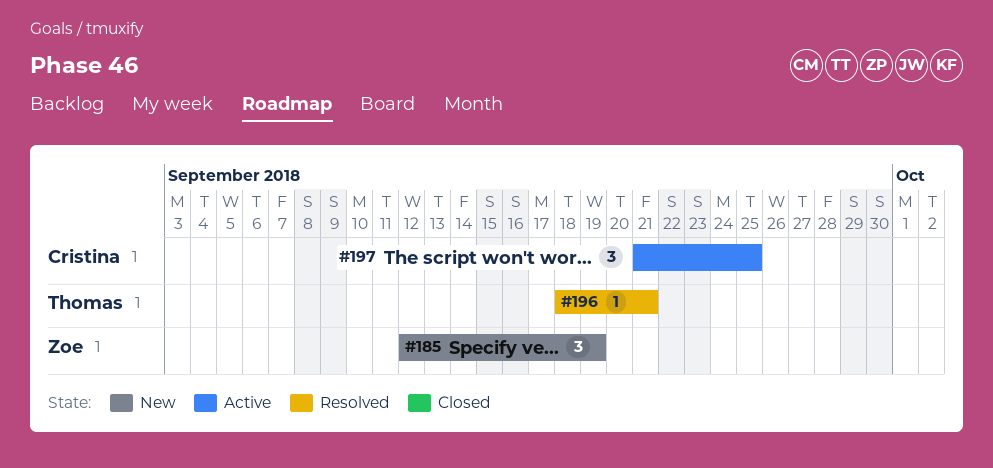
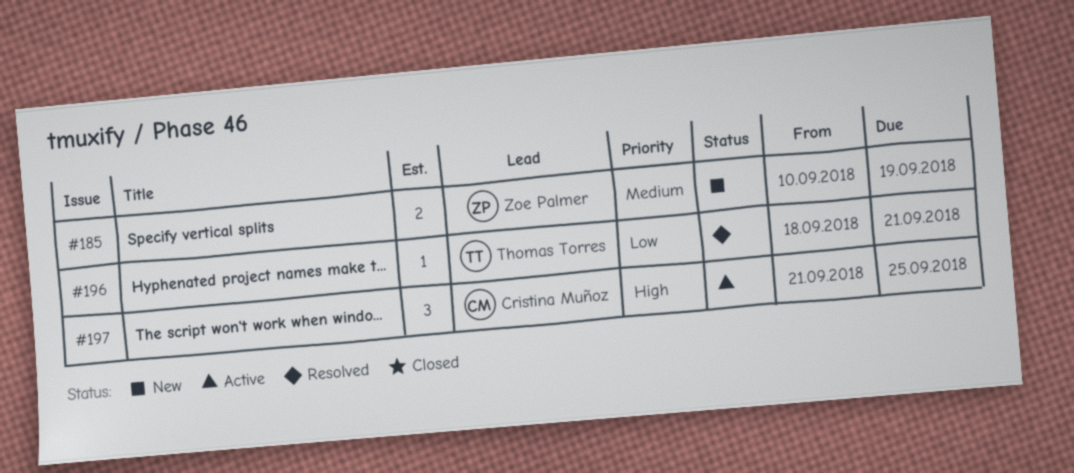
#185, estimate: 3 -> 2
#185, start: Sep 12 -> Sep 10

